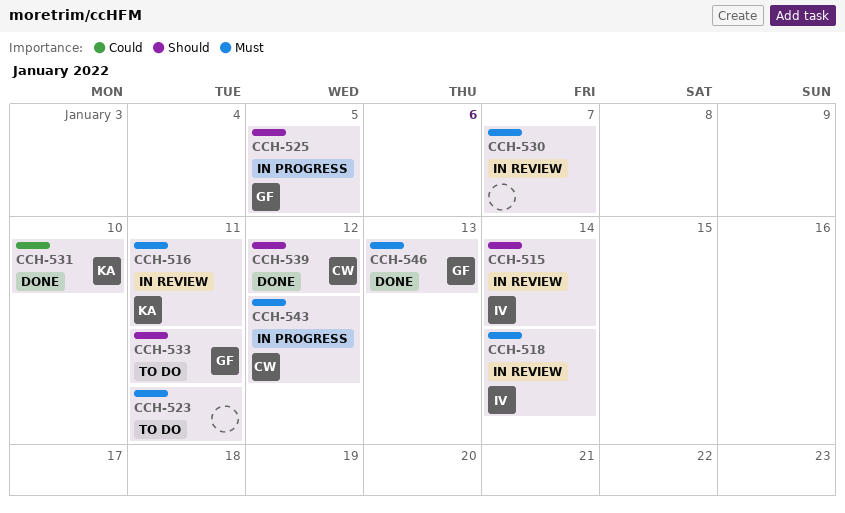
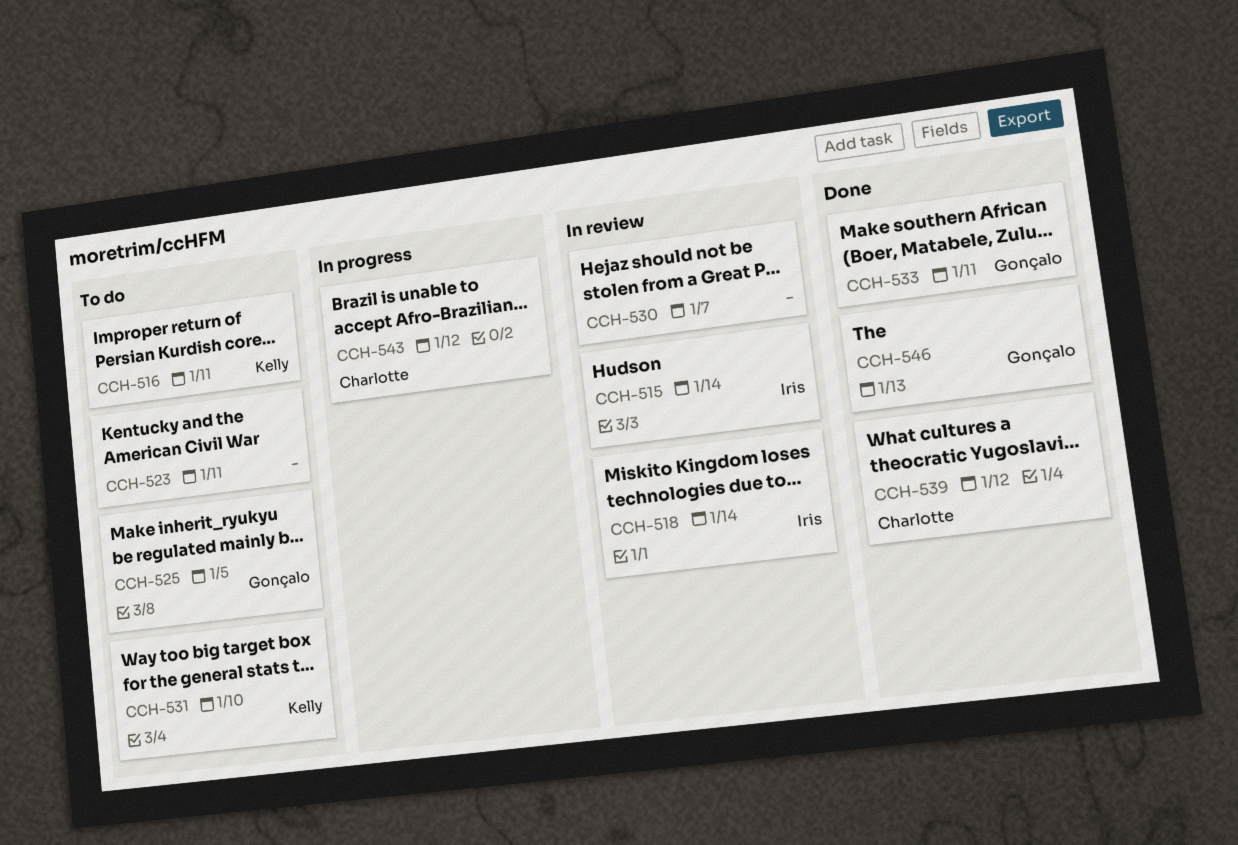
CCH-516, status: In review -> To do
CCH-525, status: In progress -> To do
CCH-531, status: Done -> To do
CCH-533, status: To do -> Done

